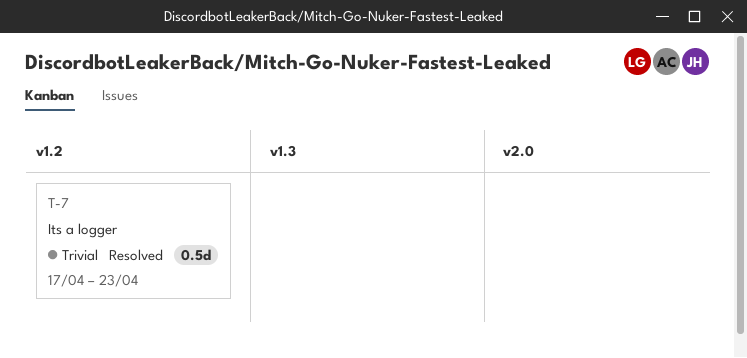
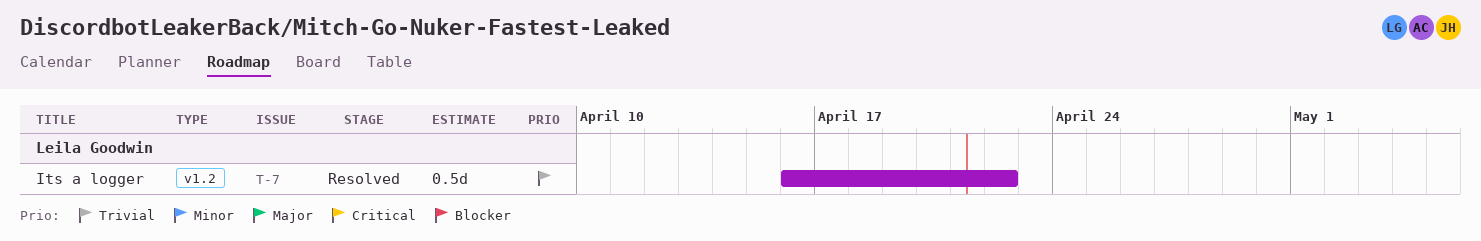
T-7, start: Apr 17 -> Apr 16
T-7, due: Apr 23 -> Apr 22

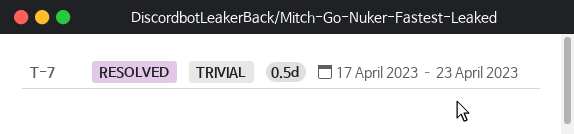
T-7, start: Apr 16 -> Apr 17
T-7, due: Apr 22 -> Apr 23

